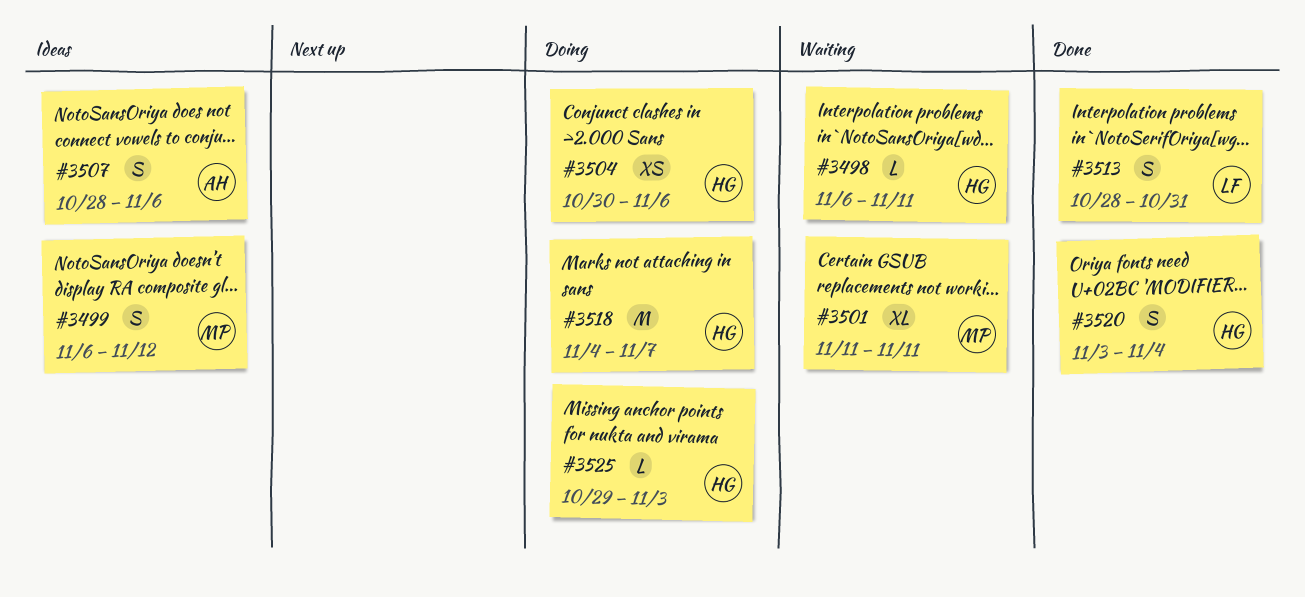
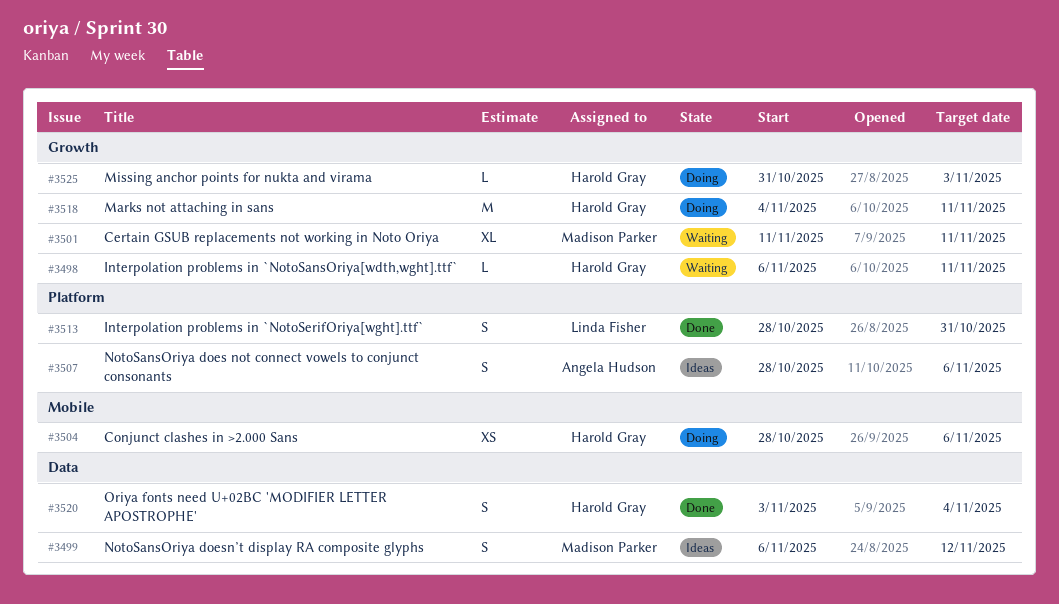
#3504, start: Oct 30 -> Oct 28
#3518, due: Nov 7 -> Nov 11
#3525, start: Oct 29 -> Oct 31

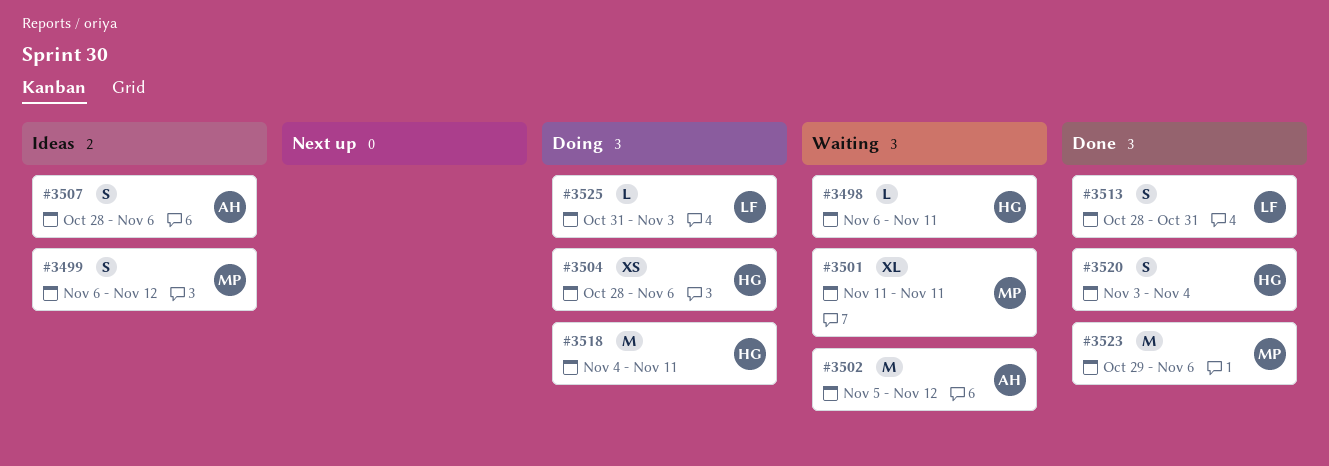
#3502: none -> present
#3523: none -> present
#3525, owner: Harold Gray -> Linda Fisher

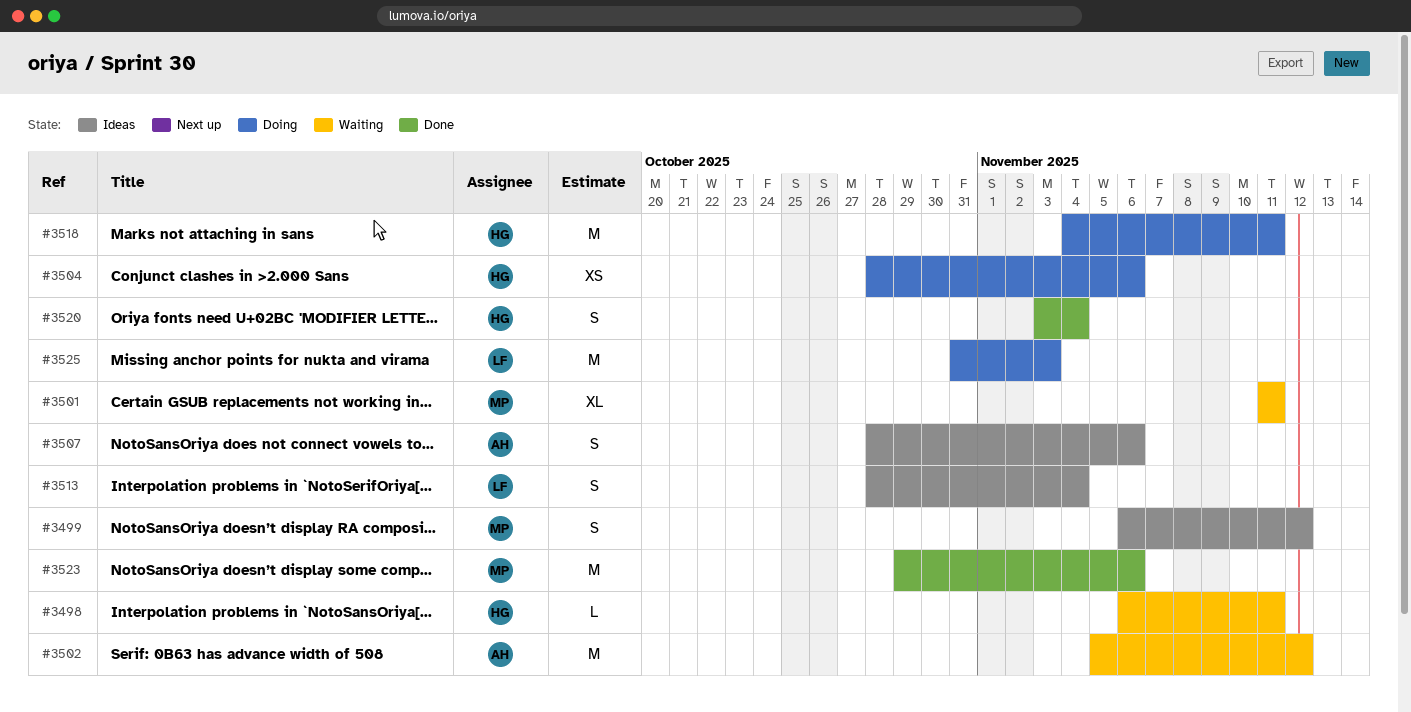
#3513, status: Done -> Ideas
#3513, due: Oct 31 -> Nov 4
#3525, estimate: L -> M

